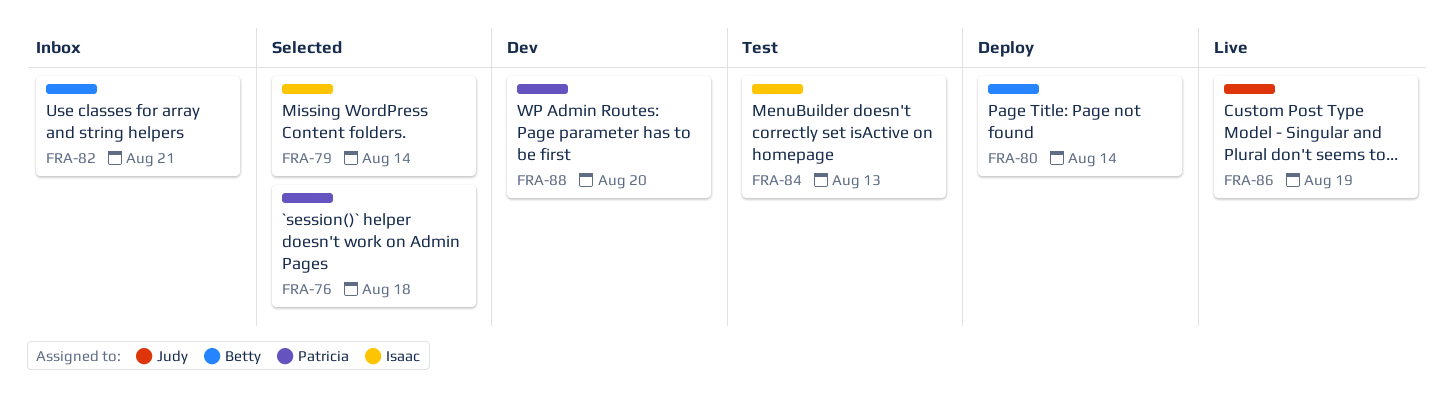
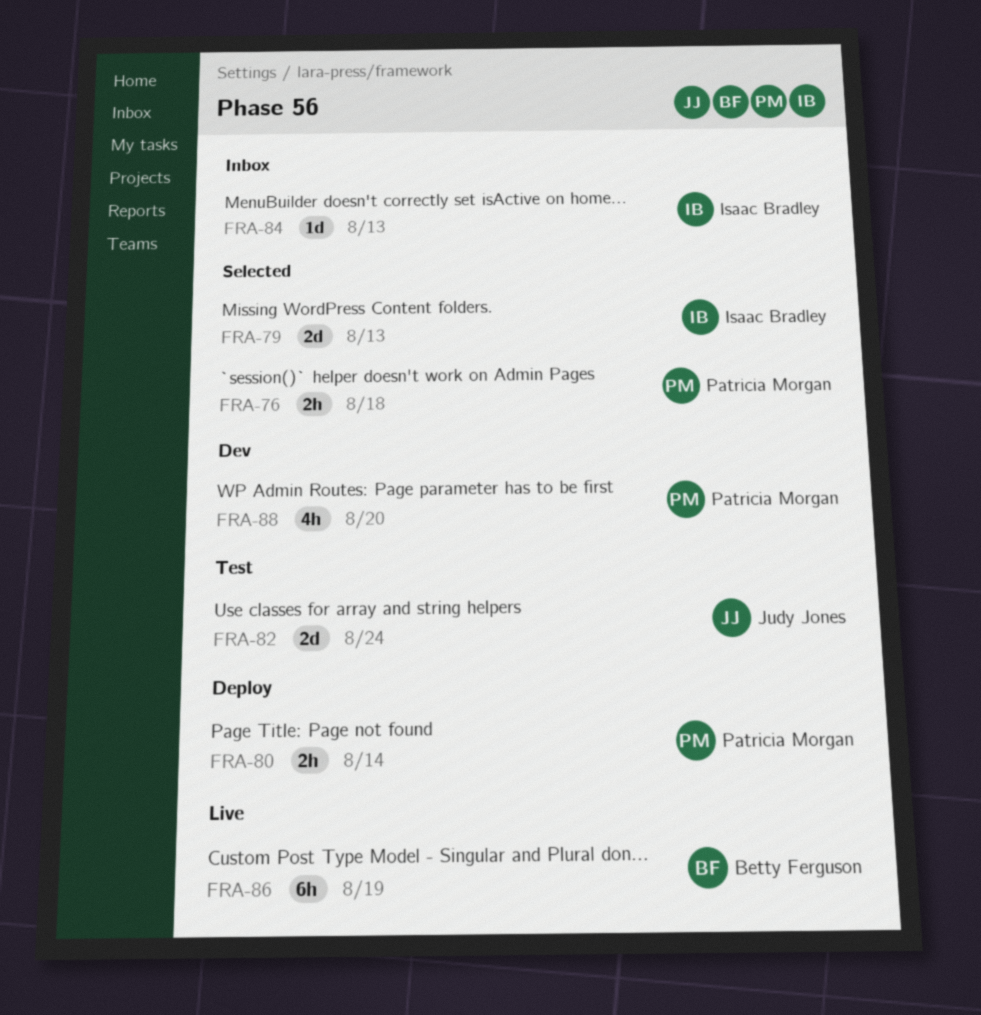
FRA-79, due: Aug 14 -> Aug 13
FRA-80, owner: Betty Ferguson -> Patricia Morgan
FRA-82, status: Inbox -> Test
FRA-82, owner: Betty Ferguson -> Judy Jones
FRA-82, due: Aug 21 -> Aug 24
FRA-84, status: Test -> Inbox
FRA-86, owner: Judy Jones -> Betty Ferguson

